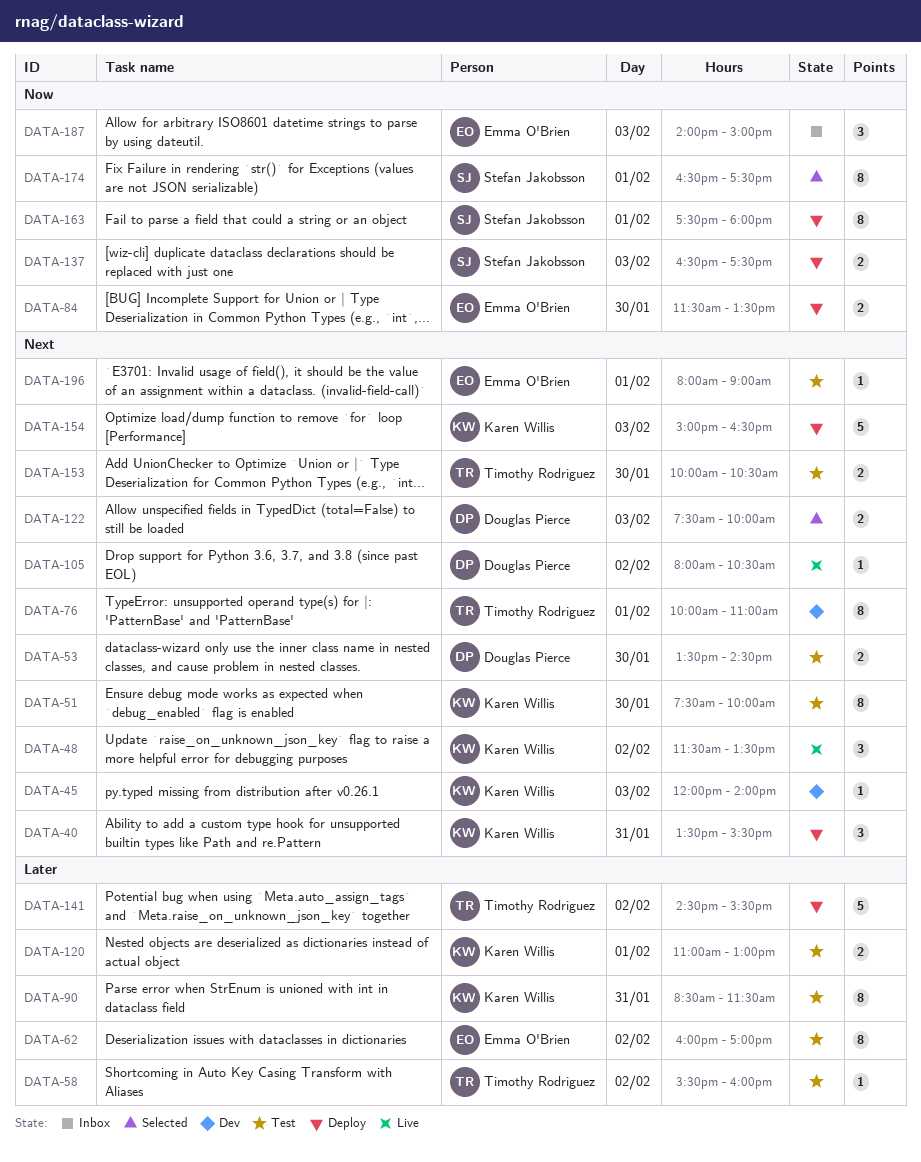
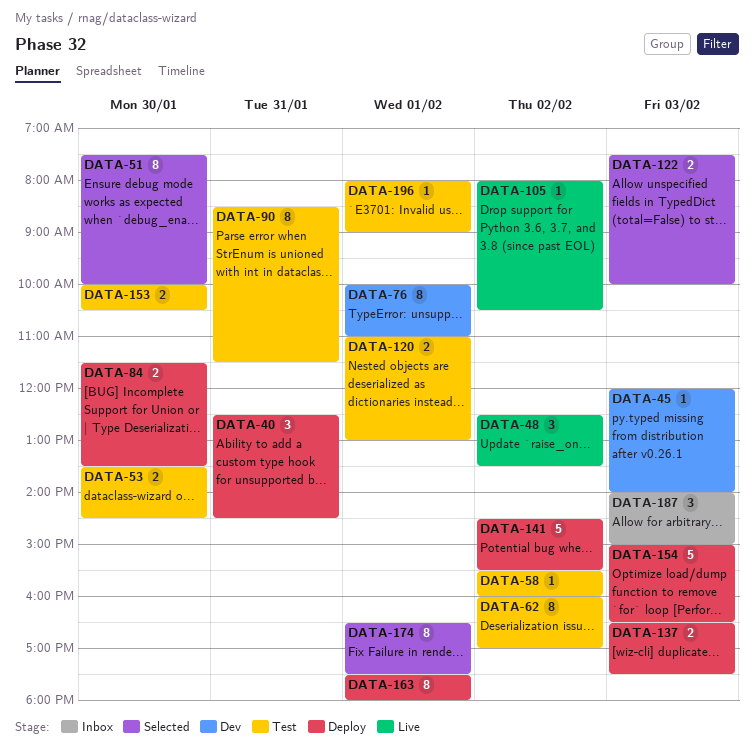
DATA-40, begins: 13:30 -> 12:30
DATA-40, ends: 15:30 -> 14:30
DATA-48, begins: 11:30 -> 12:30
DATA-51, status: Test -> Selected

